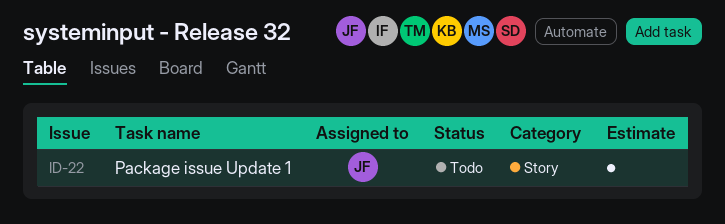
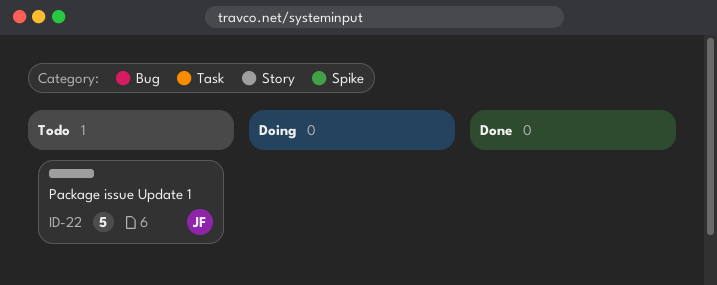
ID-22, estimate: 1 -> 5

